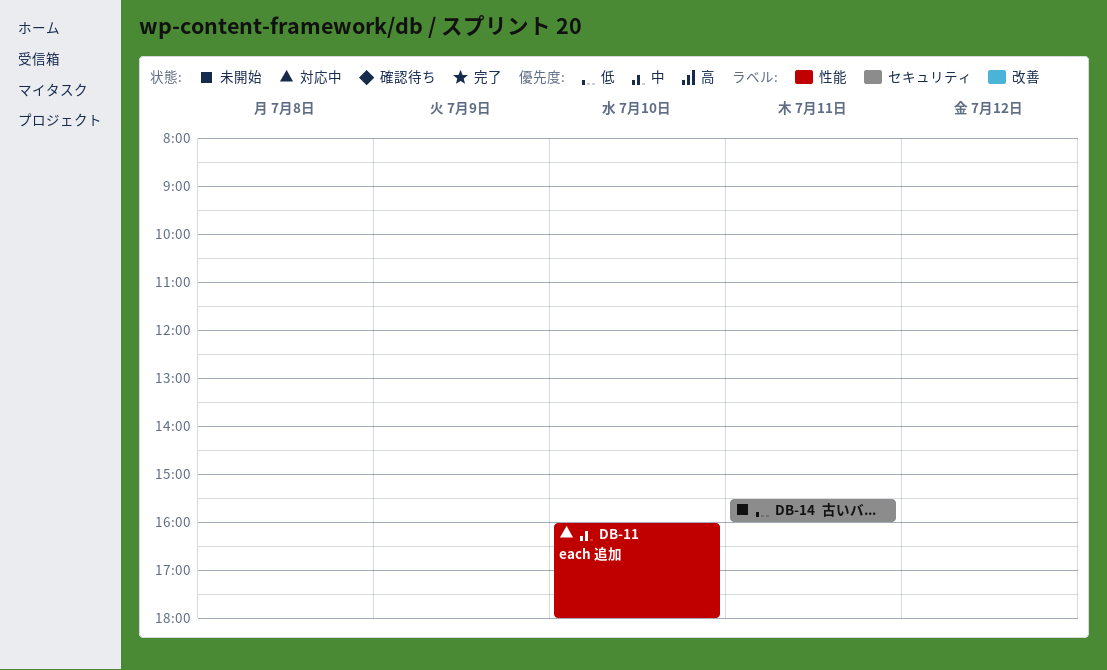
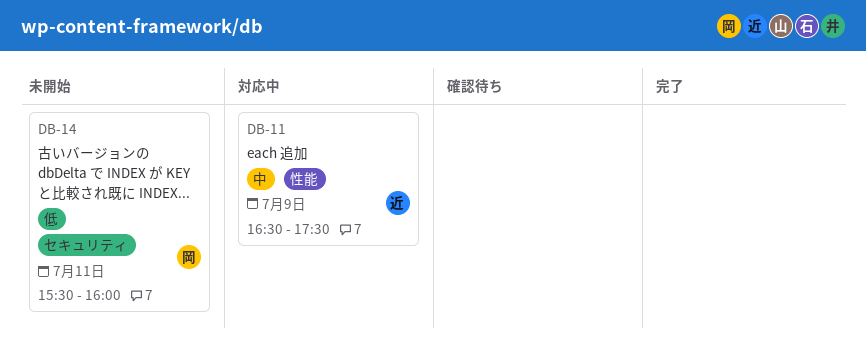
DB-11, day: Jul 10 -> Jul 9
DB-11, begins: 16:00 -> 16:30
DB-11, ends: 18:00 -> 17:30

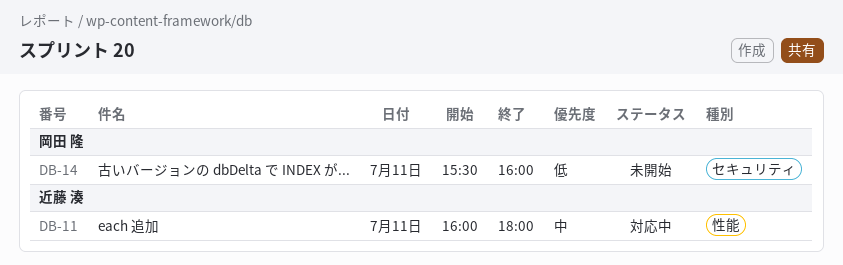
DB-11, day: Jul 9 -> Jul 11
DB-11, begins: 16:30 -> 16:00
DB-11, ends: 17:30 -> 18:00

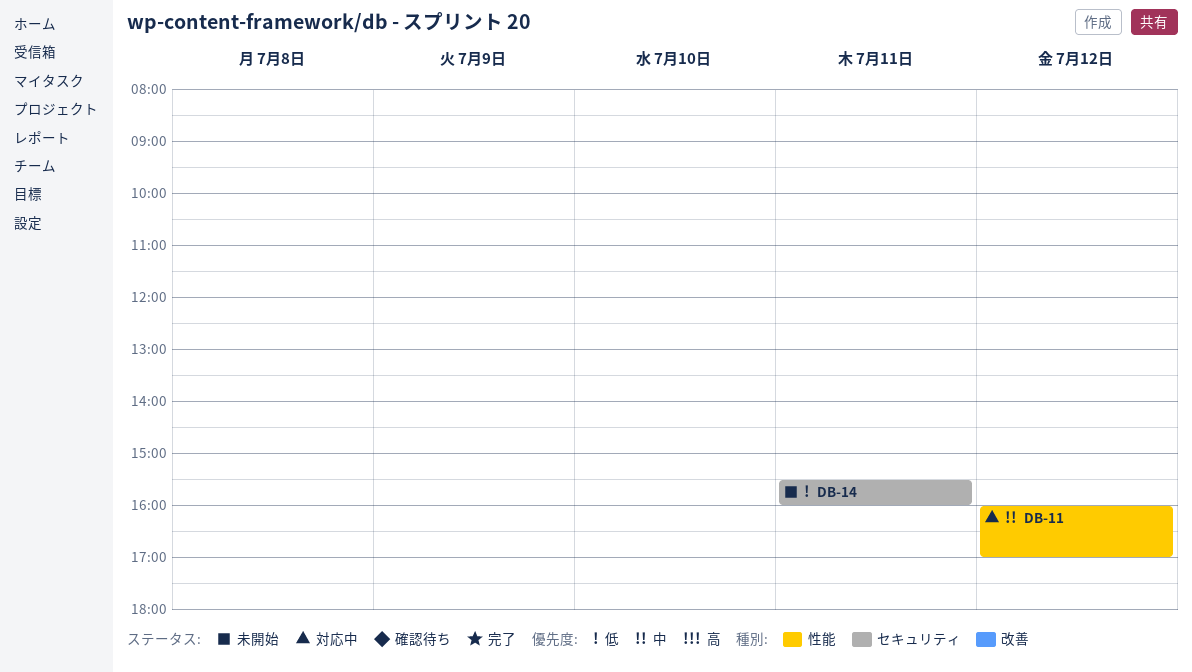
DB-11, day: Jul 11 -> Jul 12
DB-11, ends: 18:00 -> 17:00

